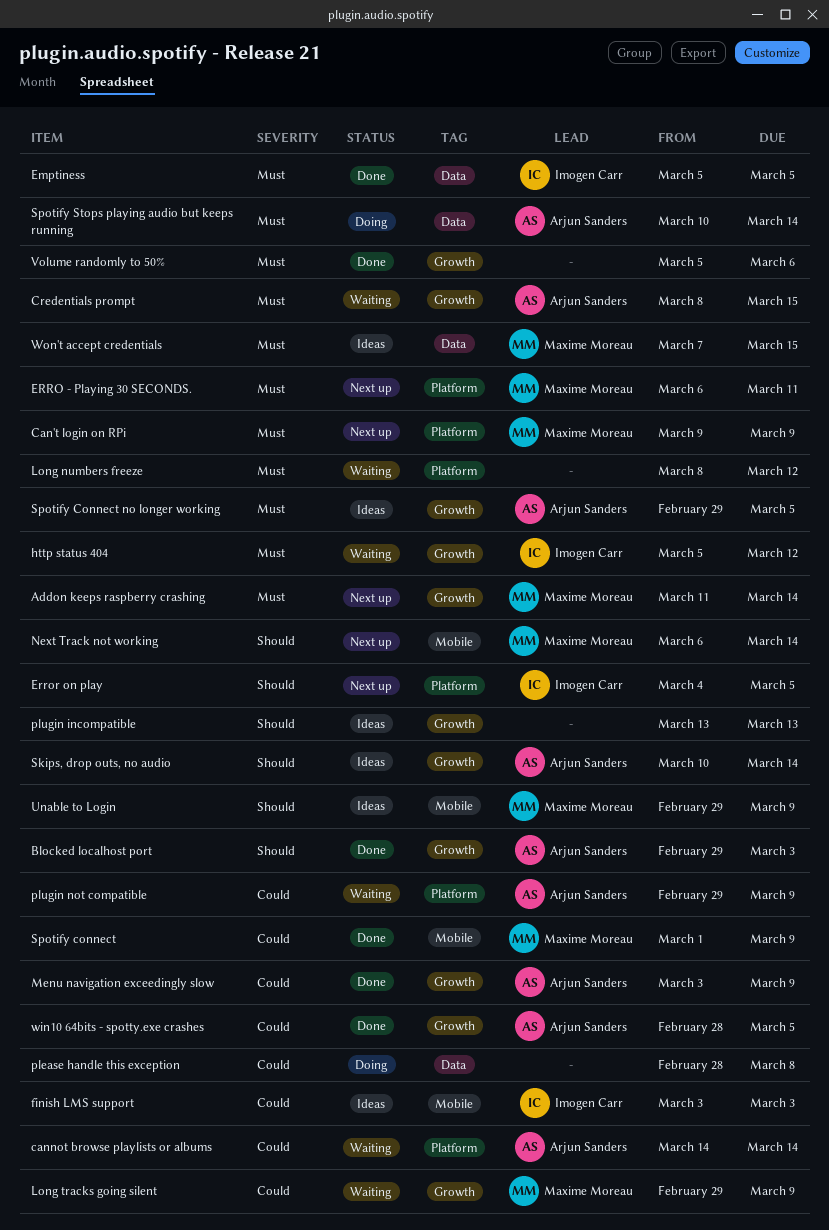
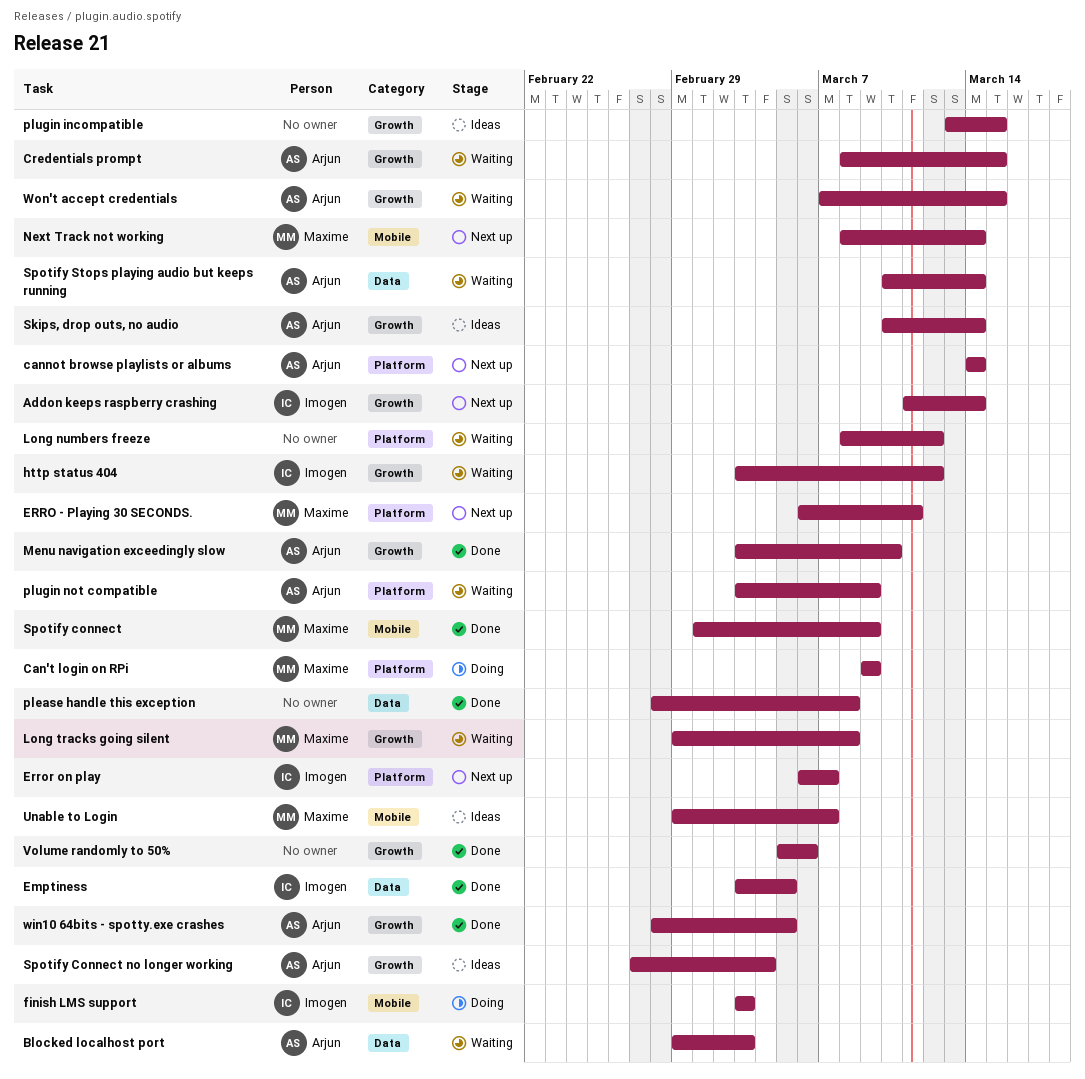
Addon keeps raspberry crashing, owner: Maxime Moreau -> Imogen Carr
Blocked localhost port, status: Done -> Waiting
Blocked localhost port, label: Growth -> Data
Can't login on RPi, status: Next up -> Doing
cannot browse playlists or albums, status: Waiting -> Next up
Emptiness, start: Mar 5 -> Mar 3
Error on play, start: Mar 4 -> Mar 6
Error on play, due: Mar 5 -> Mar 7
finish LMS support, status: Ideas -> Doing
http status 404, start: Mar 5 -> Mar 3
Long tracks going silent, due: Mar 9 -> Mar 8
Menu navigation exceedingly slow, due: Mar 9 -> Mar 10
Next Track not working, start: Mar 6 -> Mar 8
please handle this exception, status: Doing -> Done
plugin incompatible, due: Mar 13 -> Mar 15
plugin not compatible, start: Feb 29 -> Mar 3
Spotify Connect no longer working, start: Feb 29 -> Feb 27
Spotify Connect no longer working, due: Mar 5 -> Mar 4
Spotify Stops playing audio but keeps running, status: Doing -> Waiting
Unable to Login, due: Mar 9 -> Mar 7
Won't accept credentials, status: Ideas -> Waiting
Won't accept credentials, owner: Maxime Moreau -> Arjun Sanders
Won't accept credentials, label: Data -> Growth

